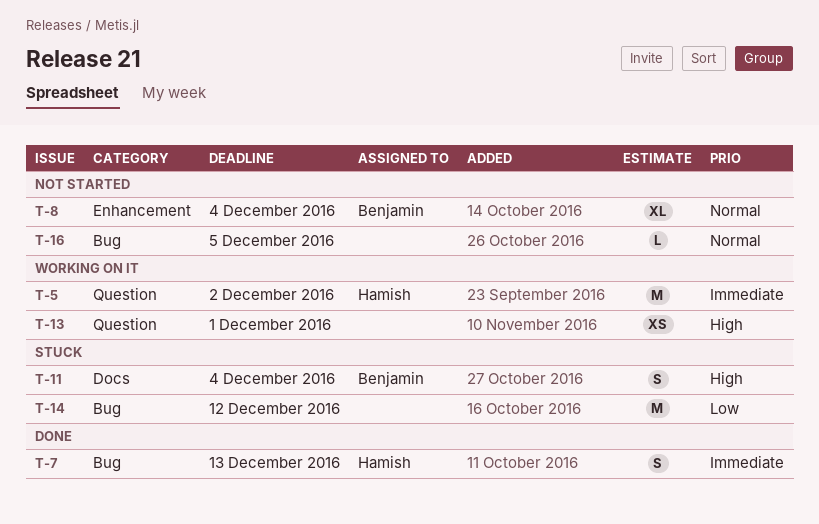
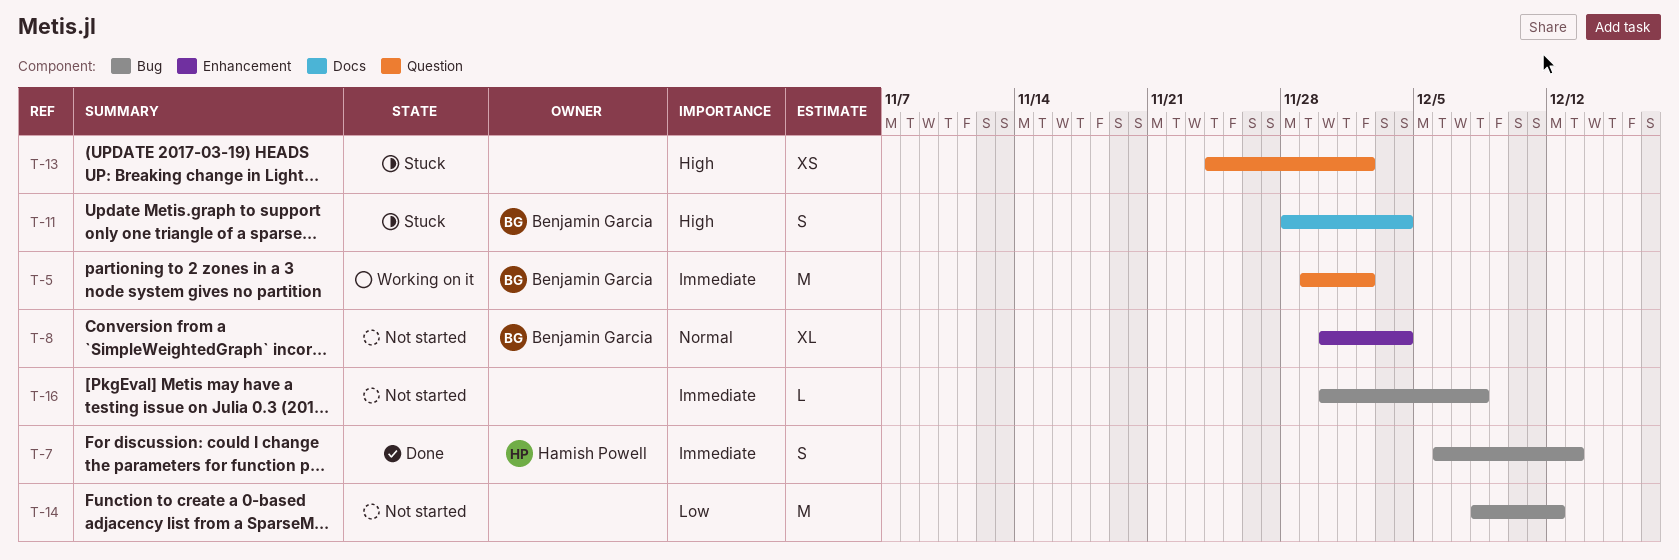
T-5, owner: Hamish Powell -> Benjamin Garcia
T-13, status: Working on it -> Stuck
T-13, due: Dec 1 -> Dec 2
T-14, status: Stuck -> Not started
T-16, priority: Normal -> Immediate
T-16, due: Dec 5 -> Dec 8

